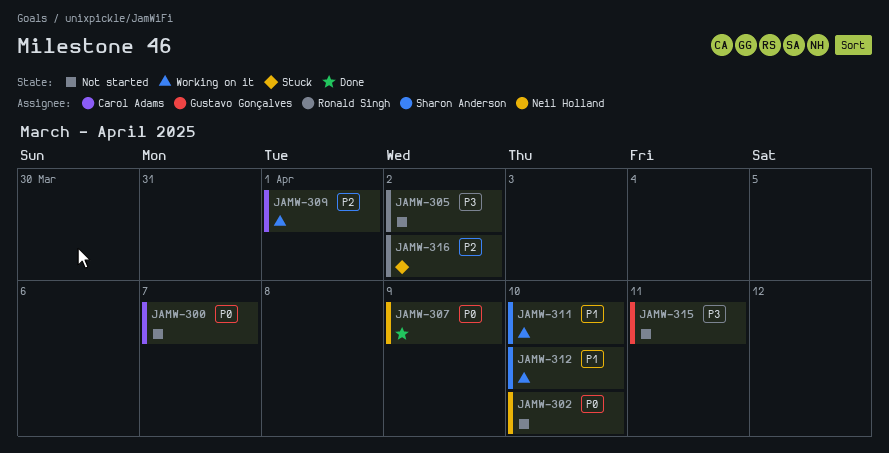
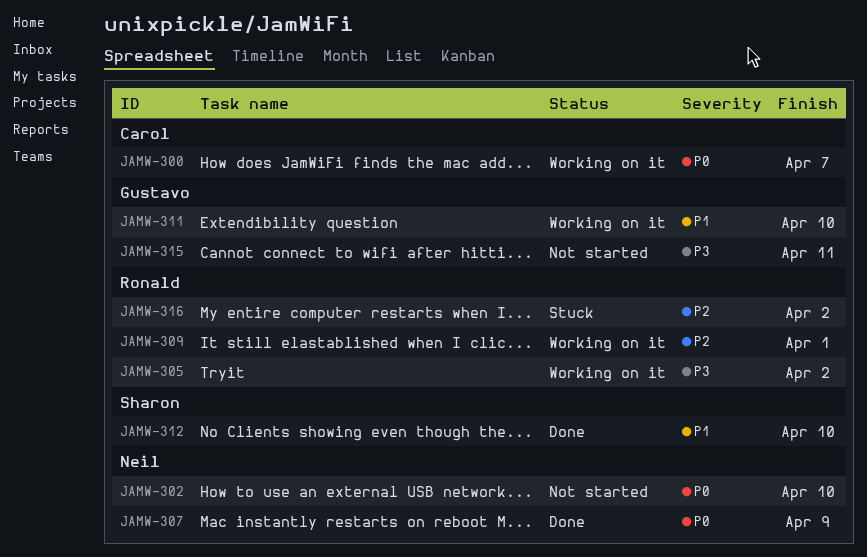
JAMW-300, status: Not started -> Working on it
JAMW-305, status: Not started -> Working on it
JAMW-309, owner: Carol Adams -> Ronald Singh
JAMW-311, owner: Sharon Anderson -> Gustavo Gonçalves
JAMW-312, status: Working on it -> Done

